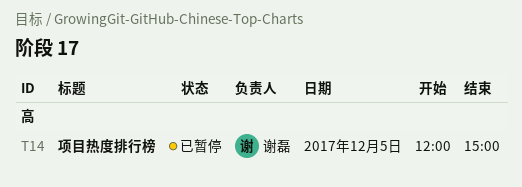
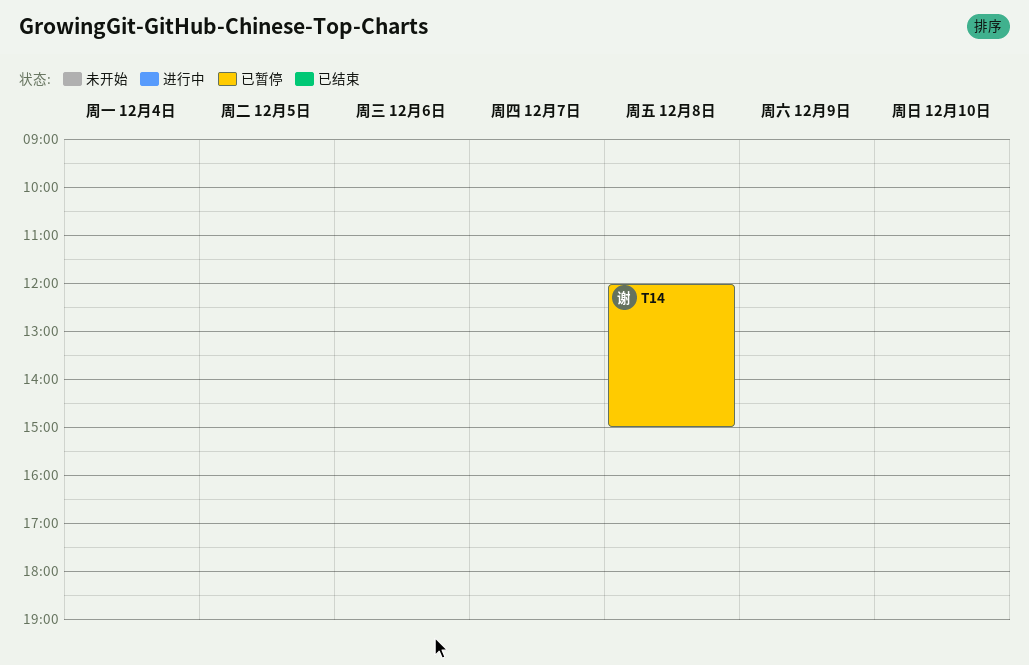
T14, day: Dec 5 -> Dec 8

